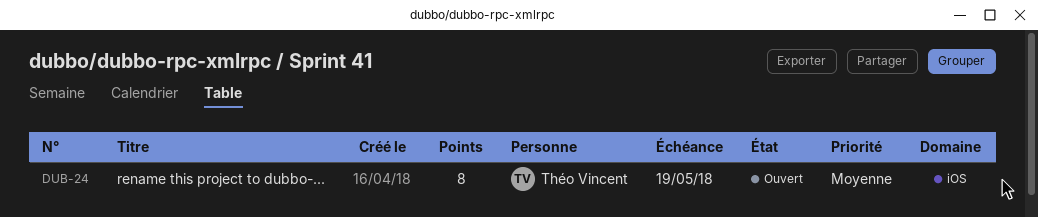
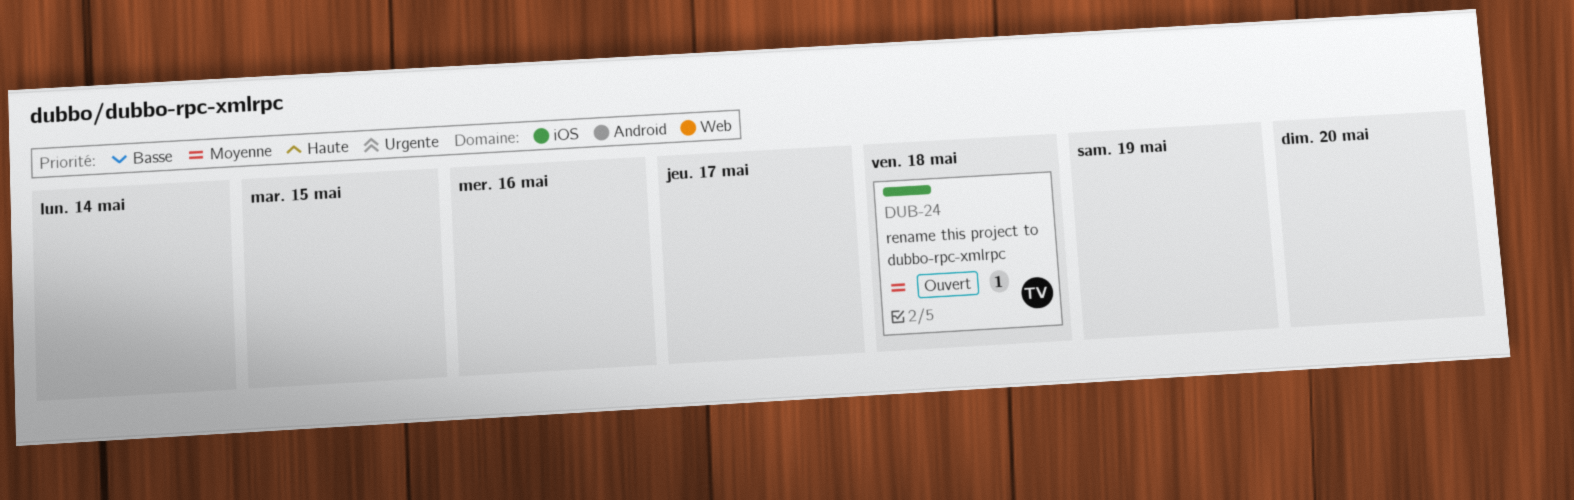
DUB-24, estimate: 8 -> 1
DUB-24, due: May 19 -> May 18

